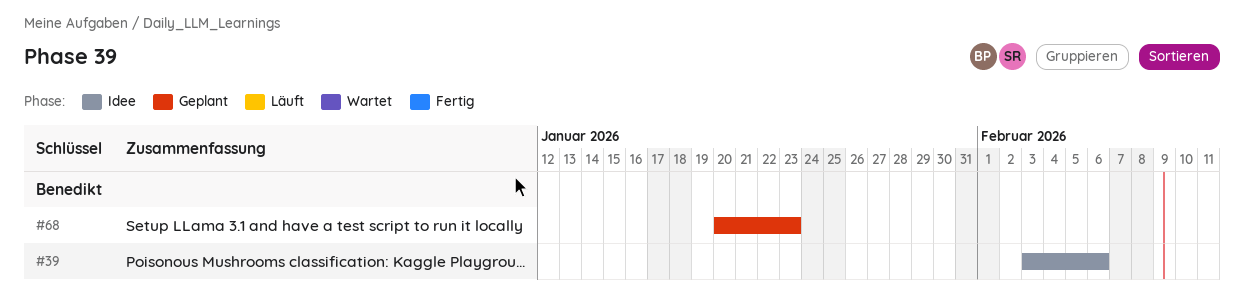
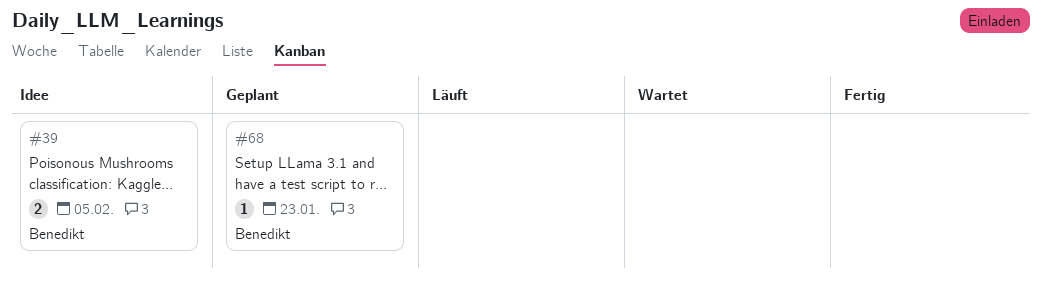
#39, due: Feb 6 -> Feb 5

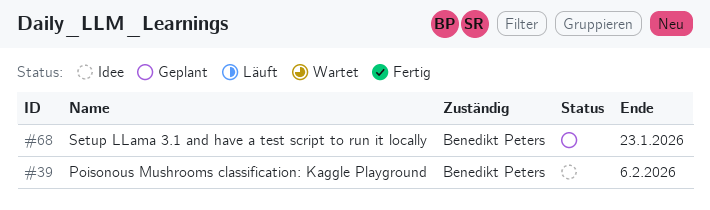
#39, due: Feb 5 -> Feb 6

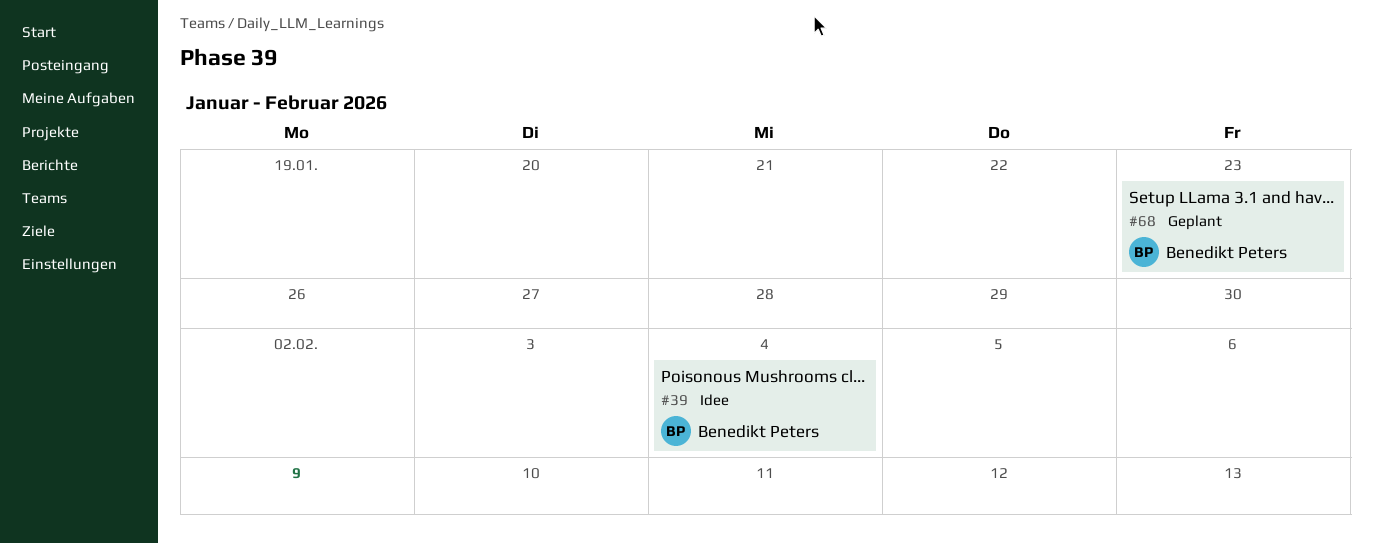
#39, due: Feb 6 -> Feb 4

